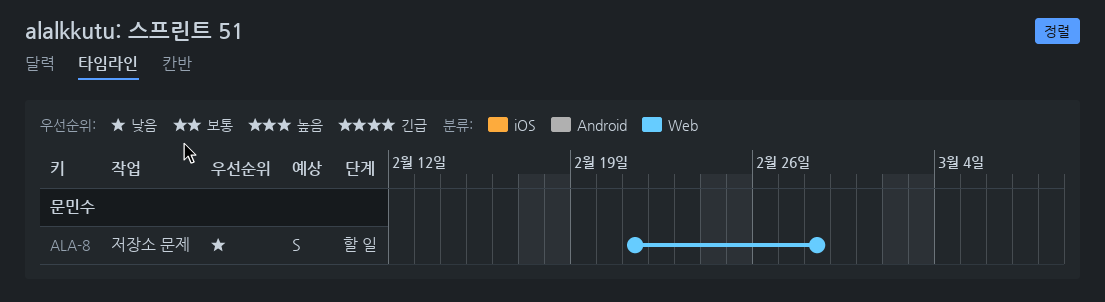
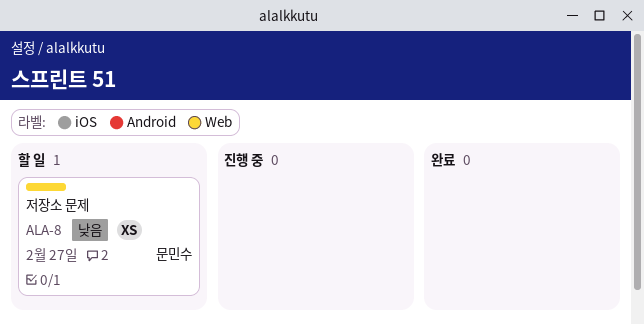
ALA-8, estimate: S -> XS
ALA-8, due: Feb 28 -> Feb 27

